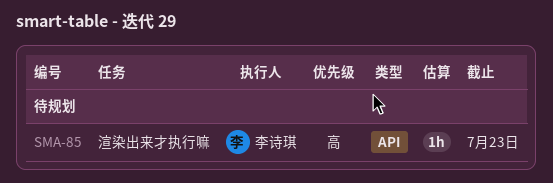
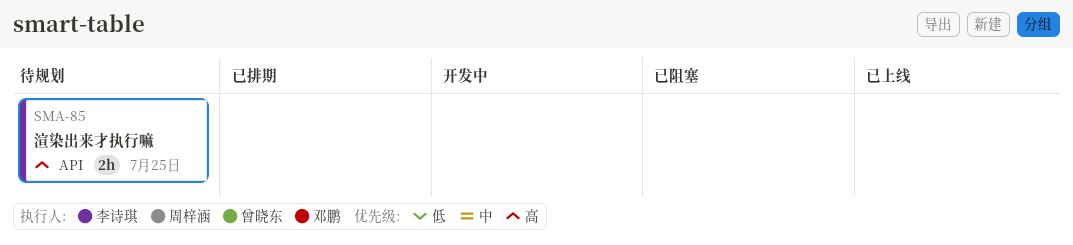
SMA-85, estimate: 1h -> 2h
SMA-85, due: Jul 23 -> Jul 25

